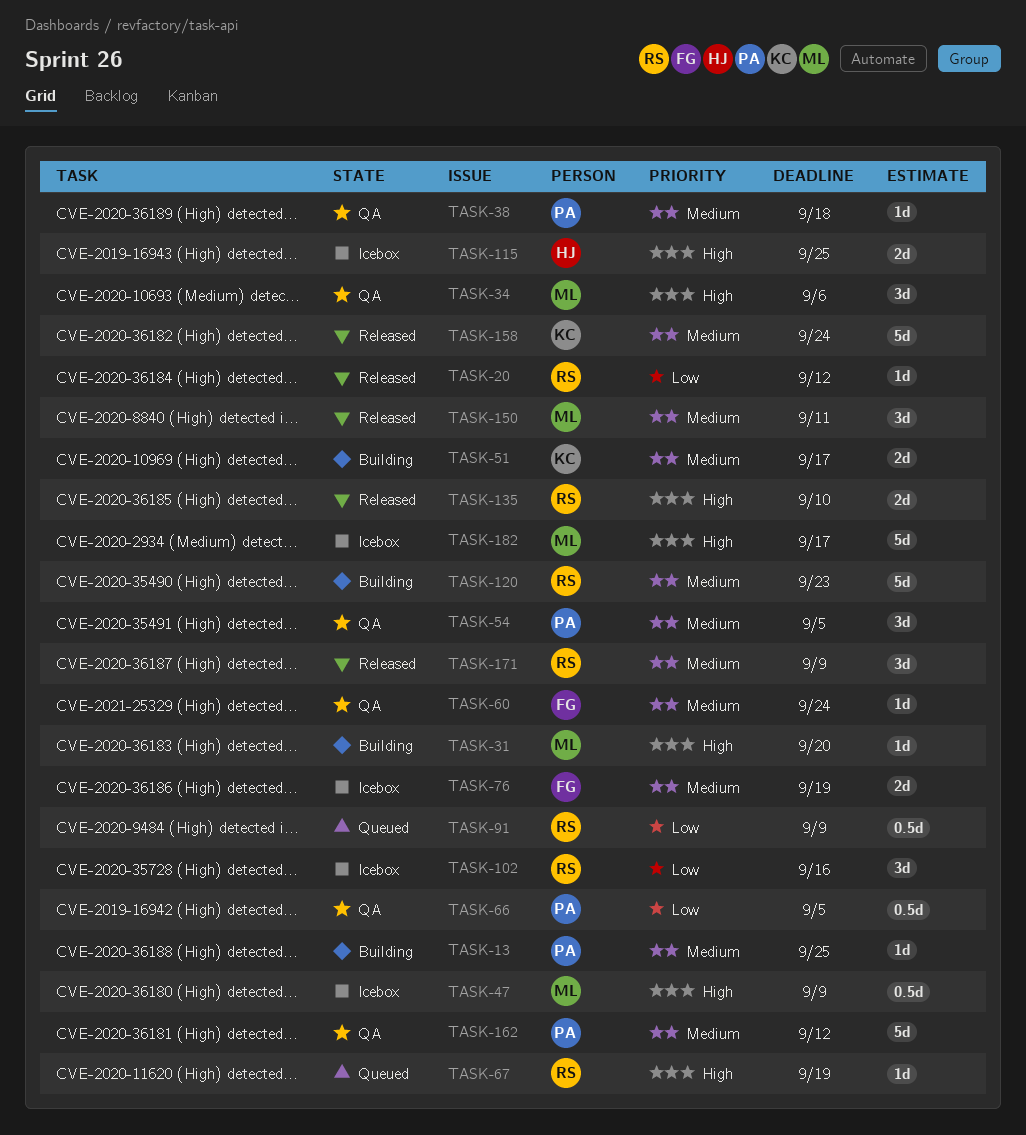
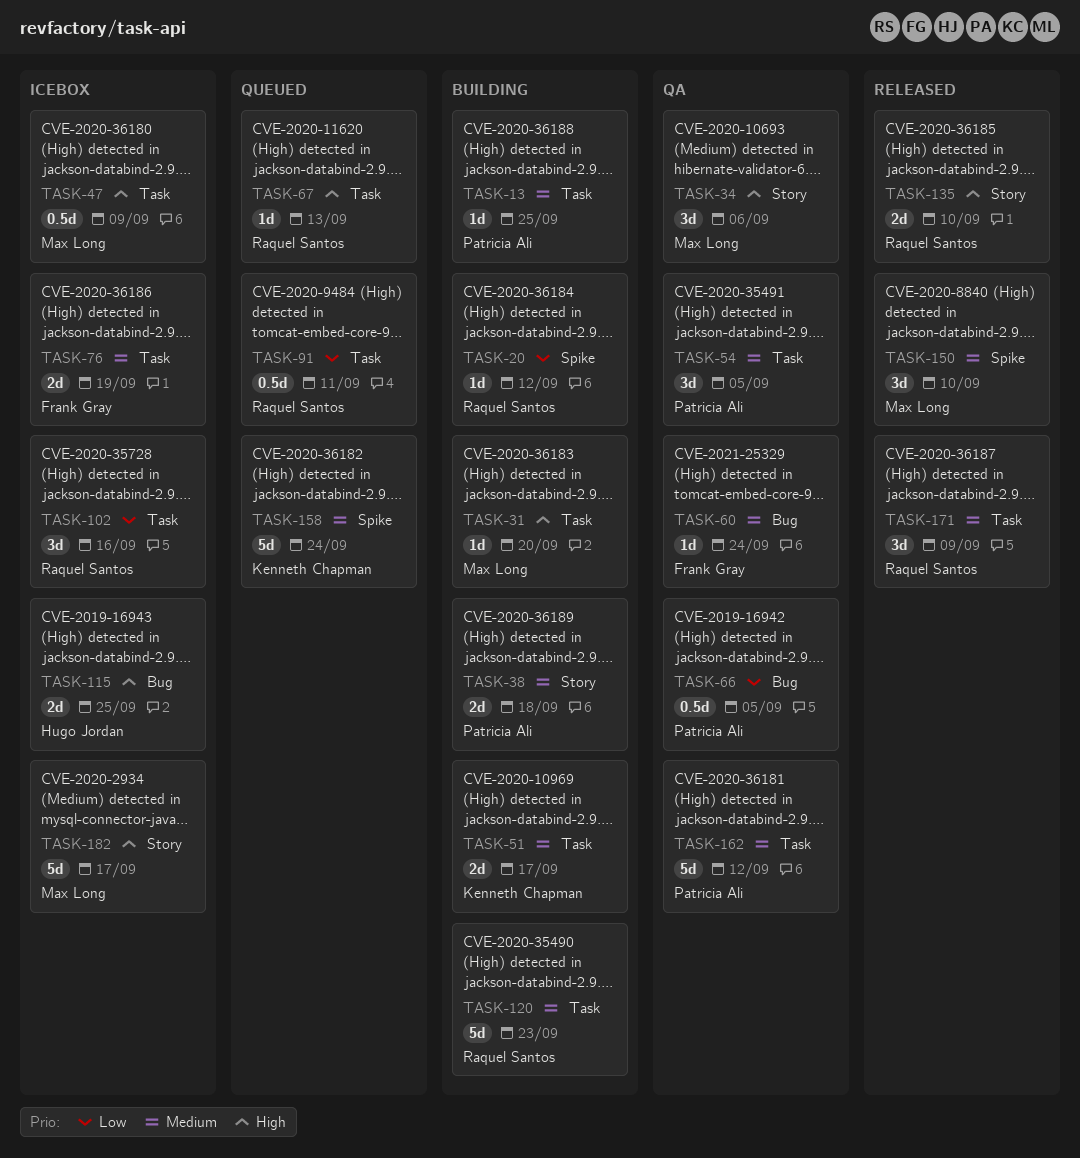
TASK-20, status: Released -> Building
TASK-38, status: QA -> Building
TASK-38, estimate: 1d -> 2d
TASK-67, due: Sep 19 -> Sep 13
TASK-91, due: Sep 9 -> Sep 11
TASK-150, due: Sep 11 -> Sep 10
TASK-158, status: Released -> Queued

